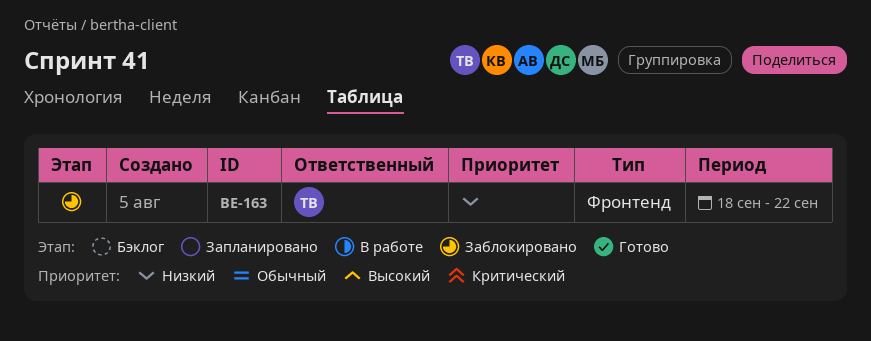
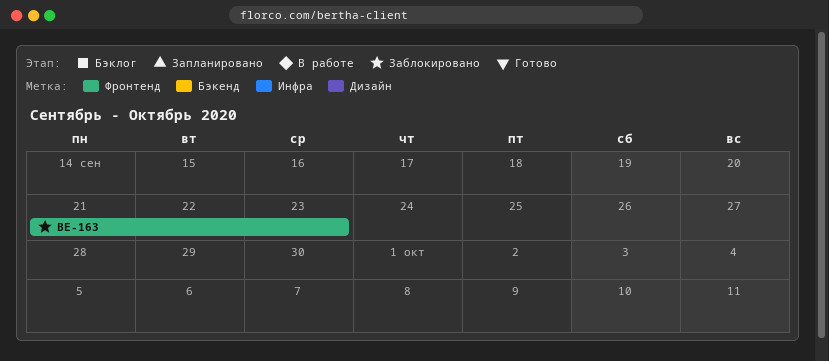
BE-163, start: Sep 18 -> Sep 21
BE-163, due: Sep 22 -> Sep 23

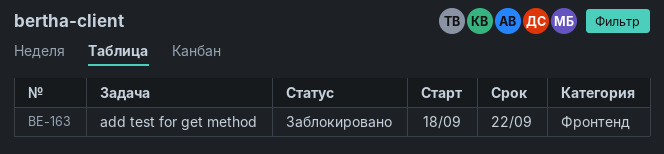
BE-163, start: Sep 21 -> Sep 18
BE-163, due: Sep 23 -> Sep 22

